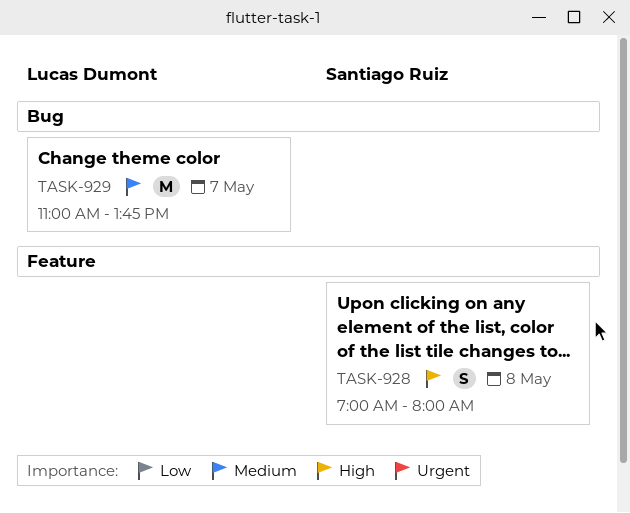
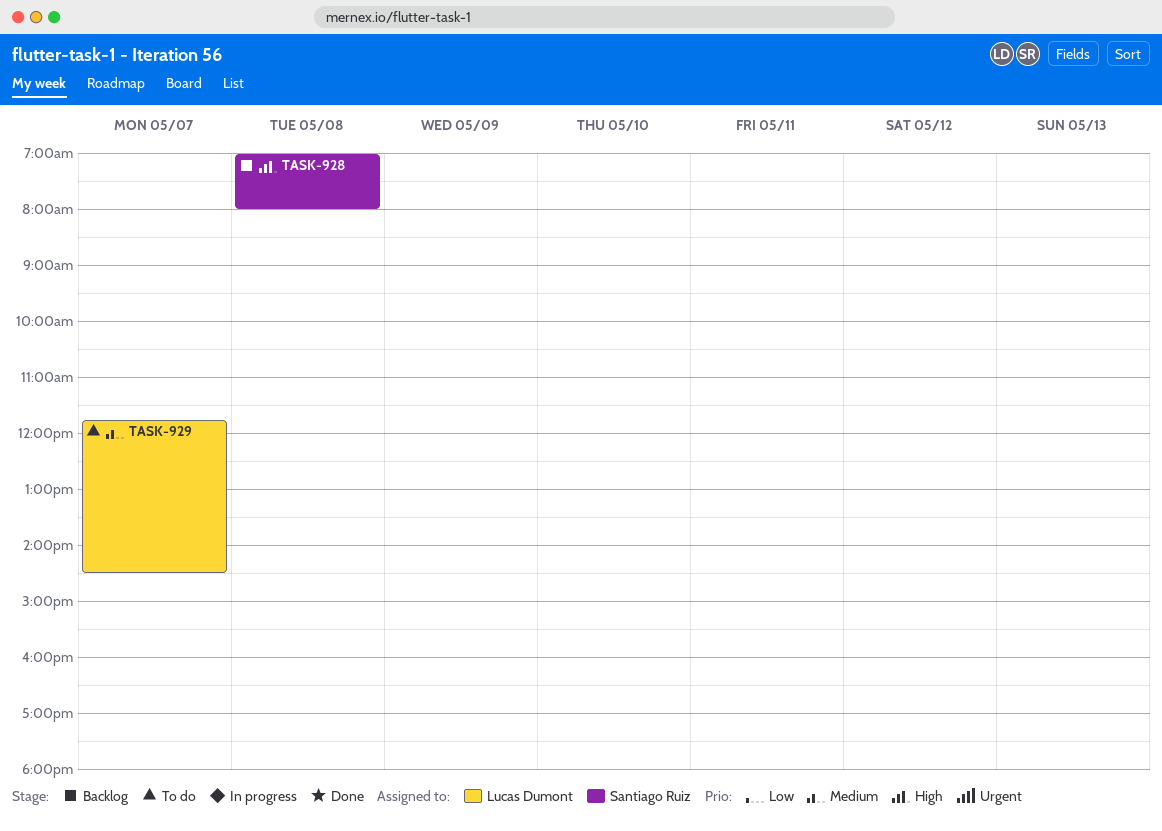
TASK-929, begins: 11:00 -> 11:45
TASK-929, ends: 13:45 -> 14:30

